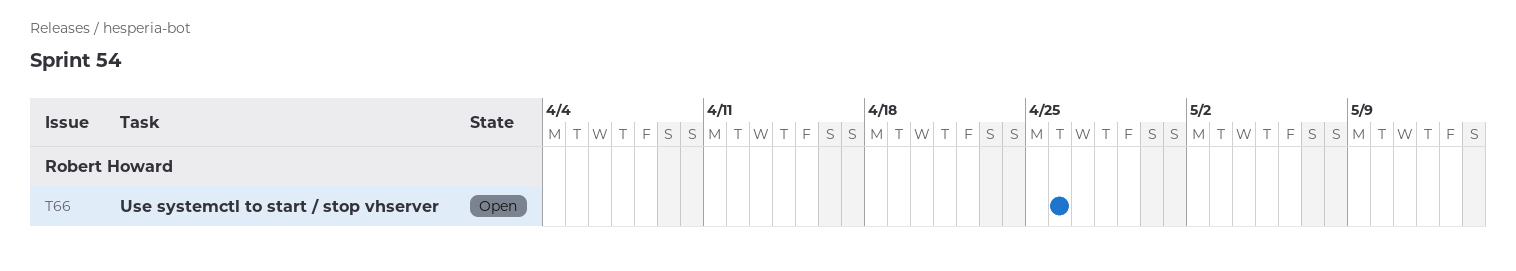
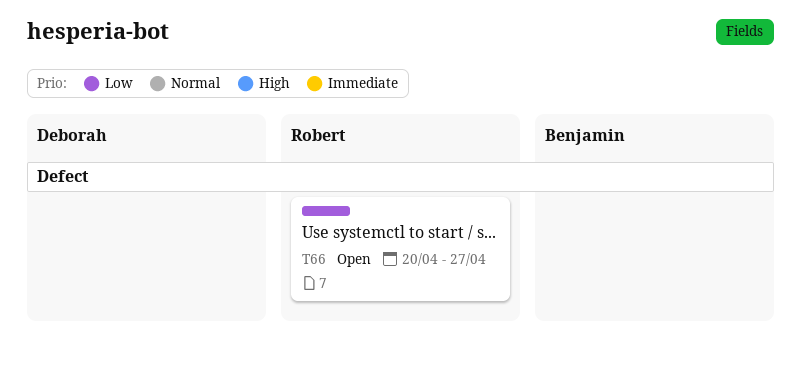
T66, start: Apr 26 -> Apr 20
T66, due: Apr 26 -> Apr 27

